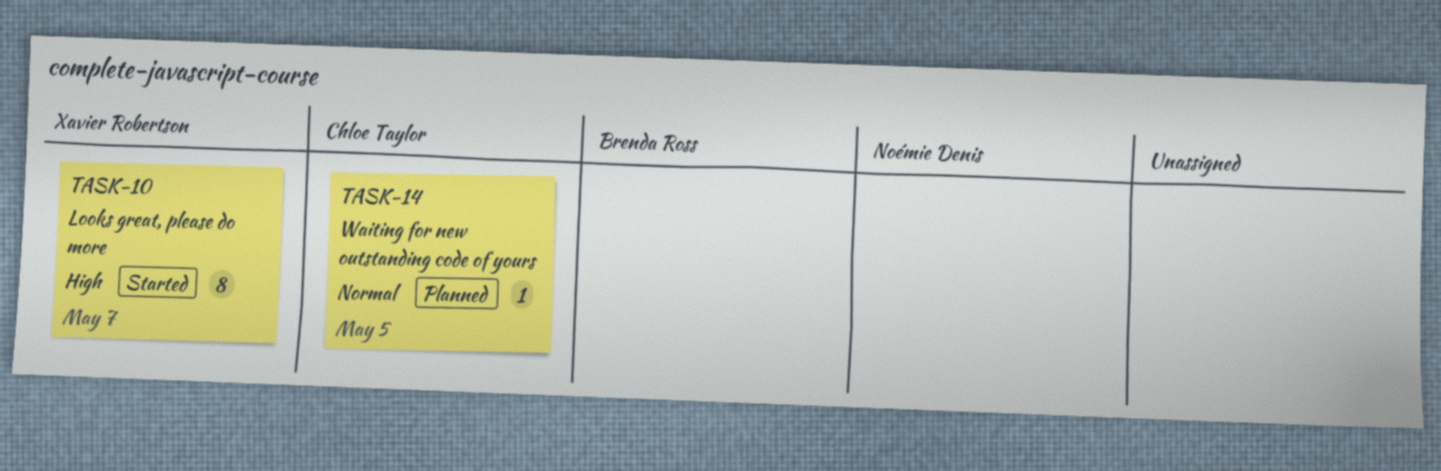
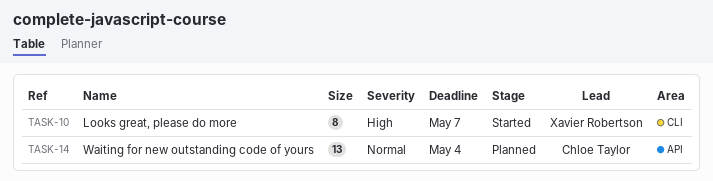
TASK-14, estimate: 1 -> 13
TASK-14, due: May 5 -> May 4

